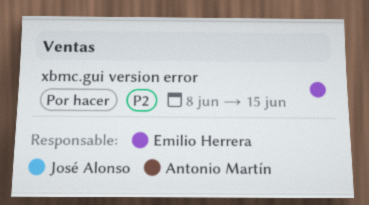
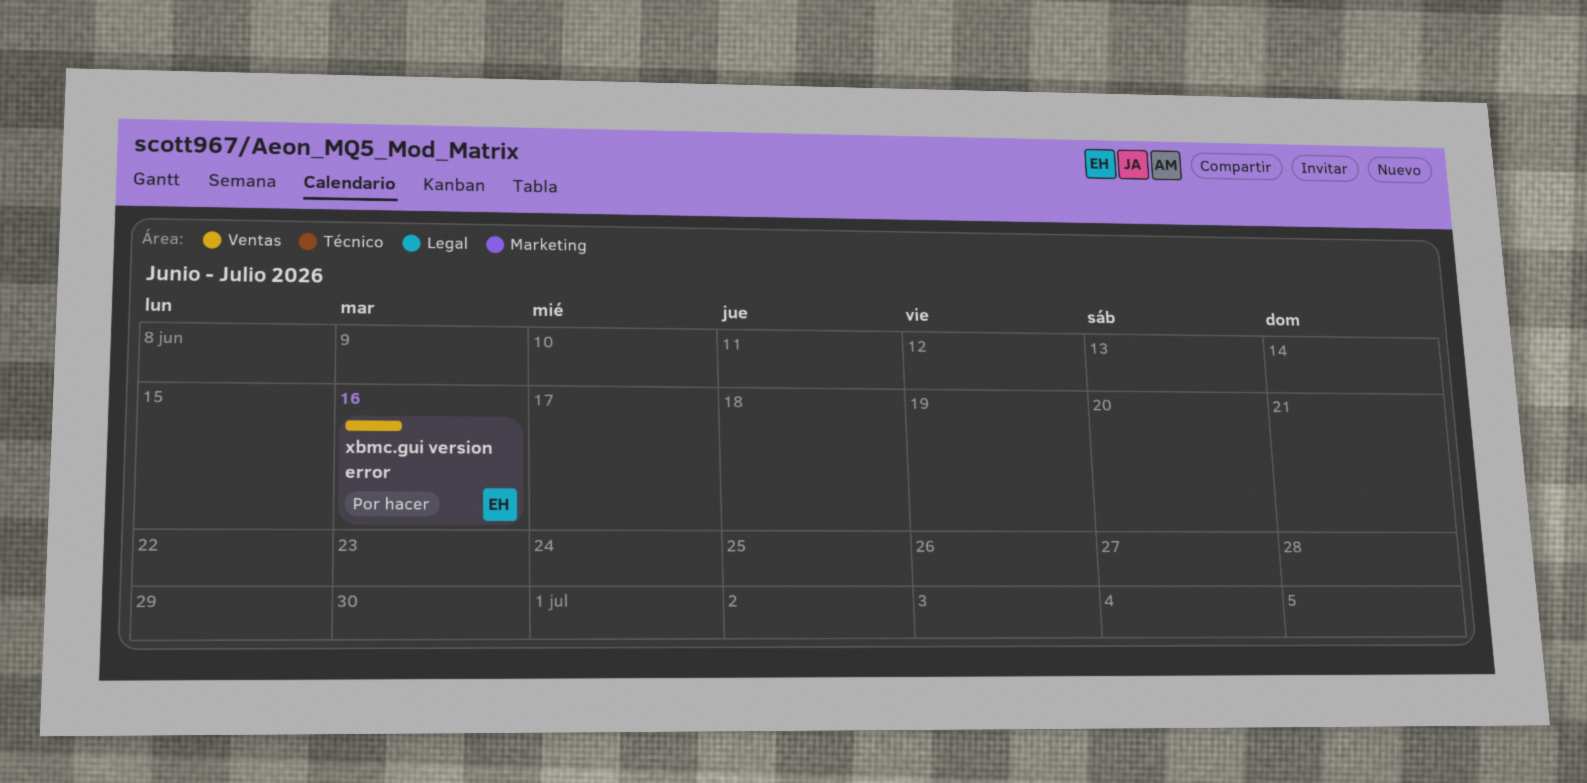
xbmc.gui version error, due: Jun 15 -> Jun 16

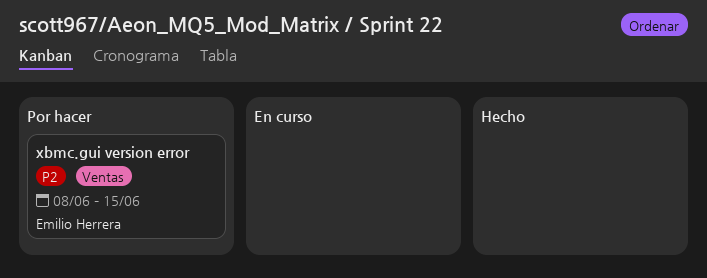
xbmc.gui version error, due: Jun 16 -> Jun 15

